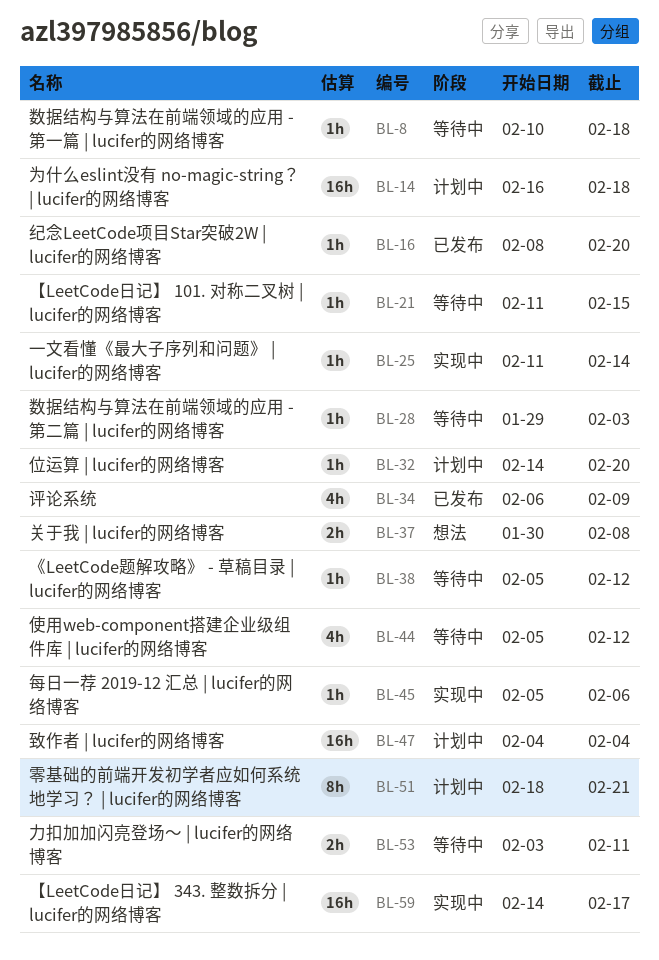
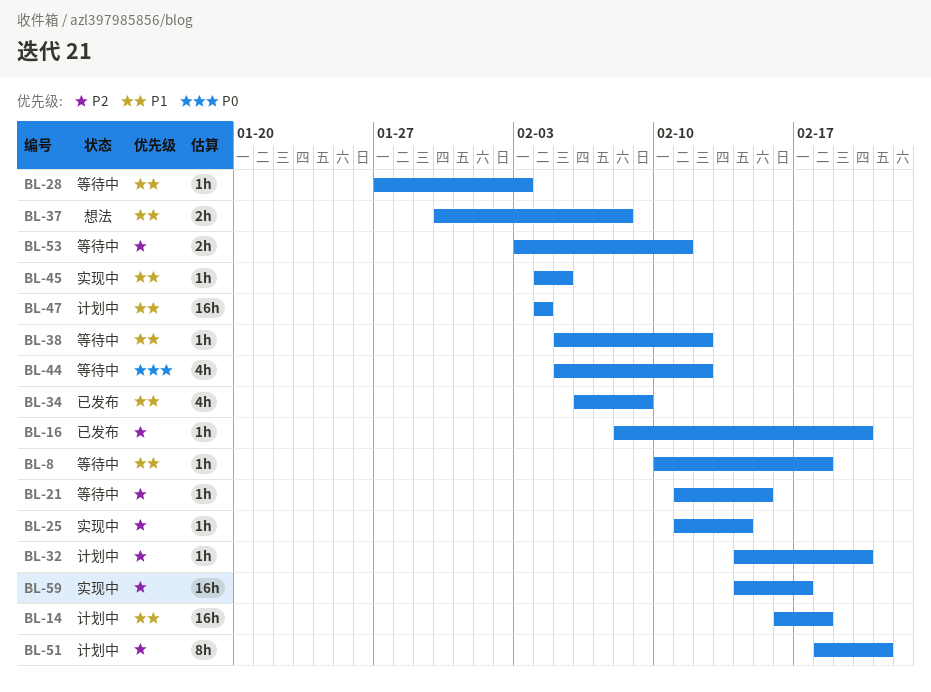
BL-28, start: Jan 29 -> Jan 27
BL-45, start: Feb 5 -> Feb 4
BL-45, due: Feb 6 -> Feb 5

